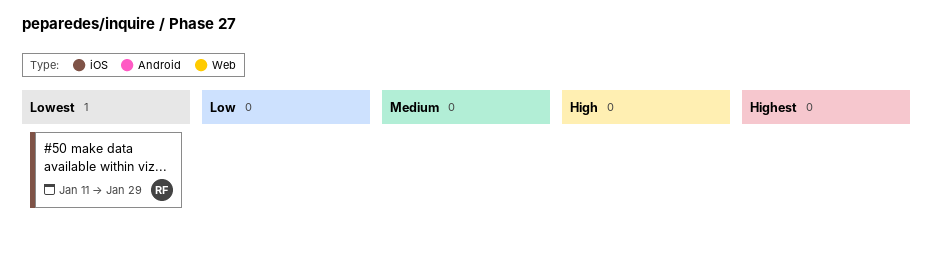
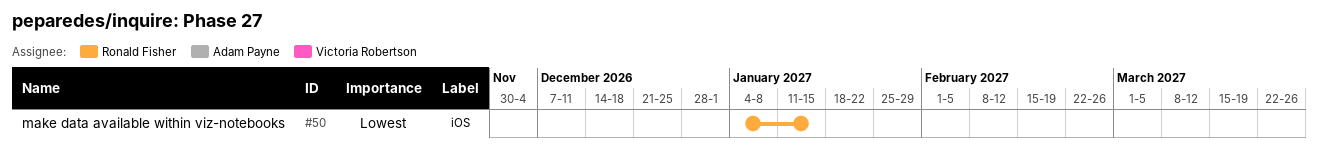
#50, start: Jan 11 -> Jan 4
#50, due: Jan 29 -> Jan 15

